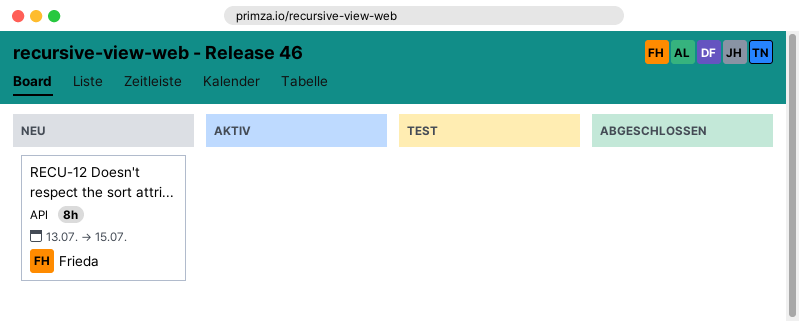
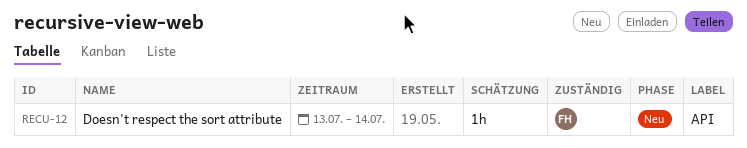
RECU-12, estimate: 8h -> 1h
RECU-12, due: Jul 15 -> Jul 14

